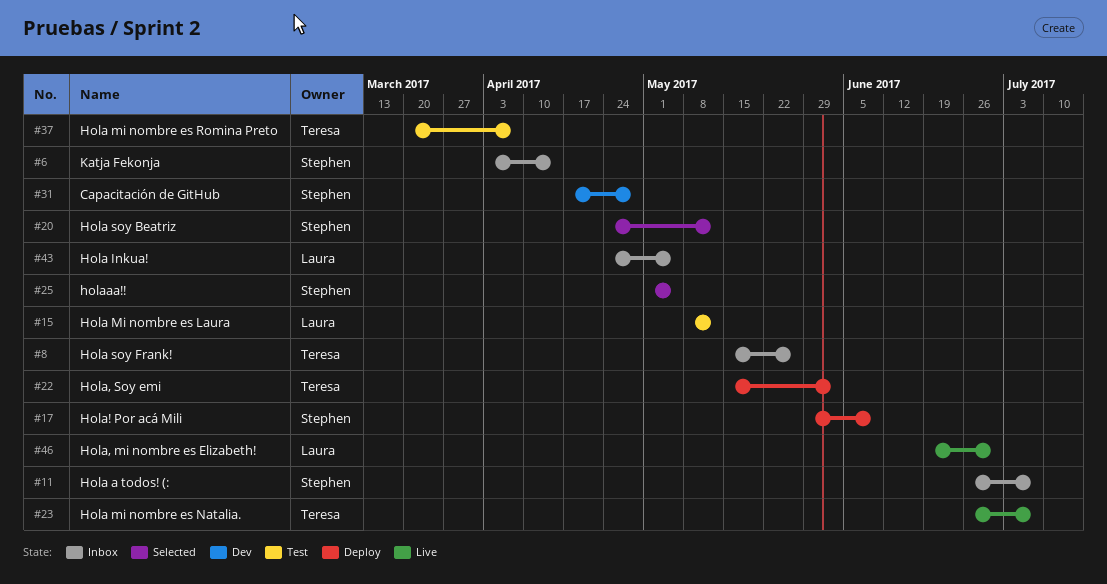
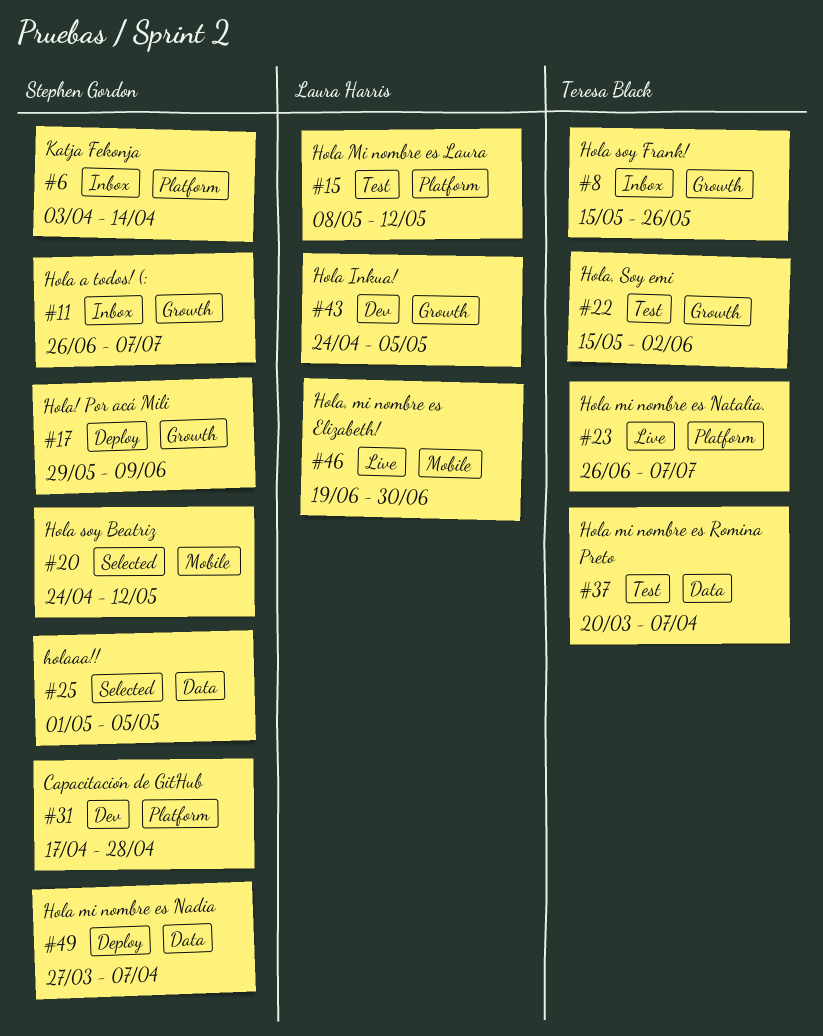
#22, status: Deploy -> Test
#43, status: Inbox -> Dev
#49: none -> present

